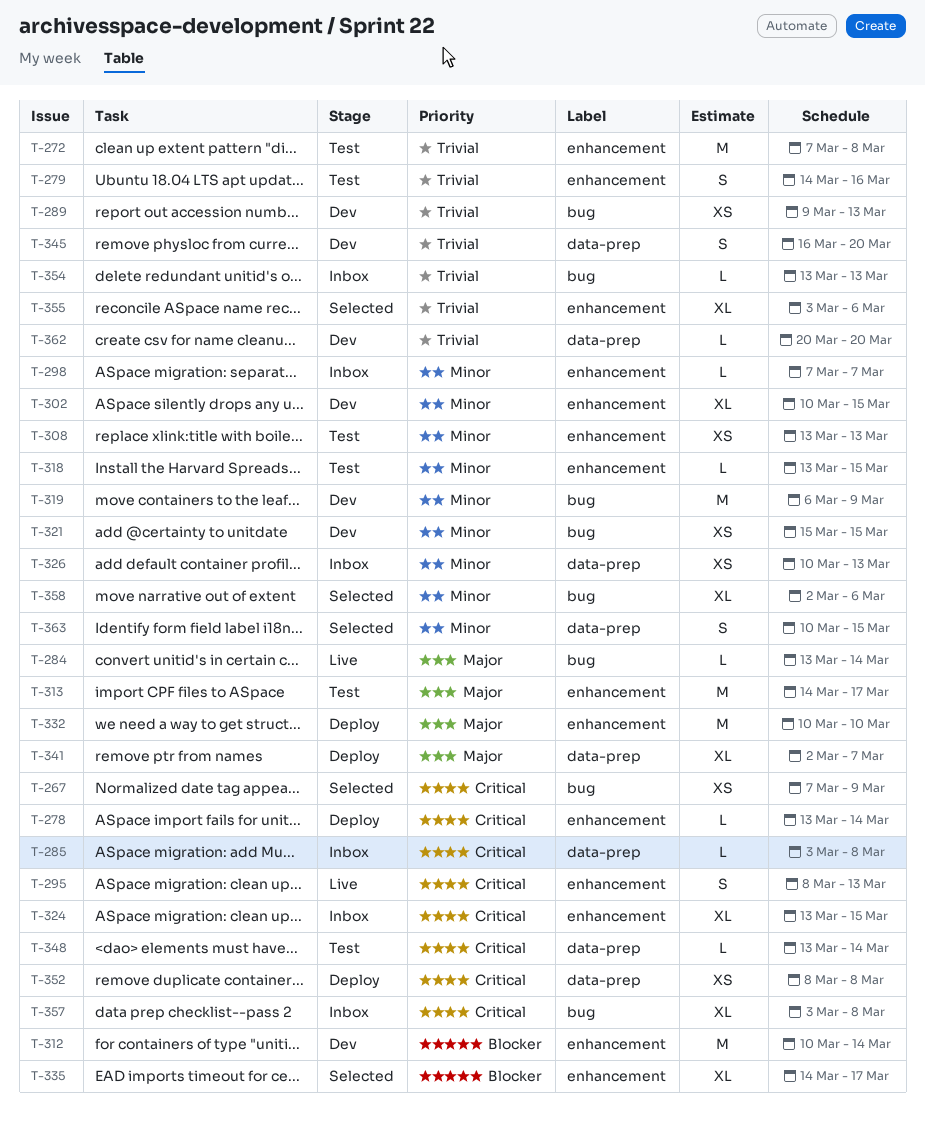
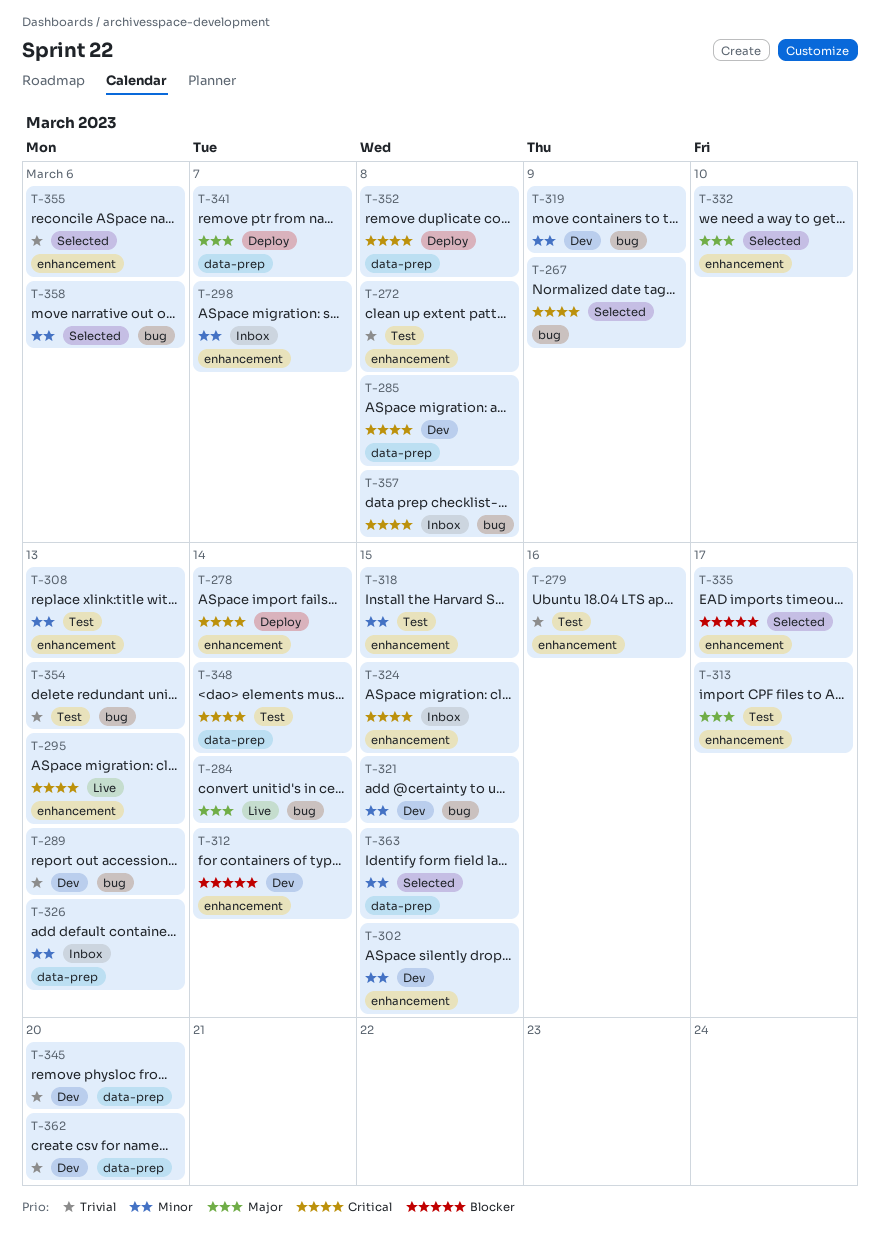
T-285, status: Inbox -> Dev
T-332, status: Deploy -> Selected
T-354, status: Inbox -> Test

